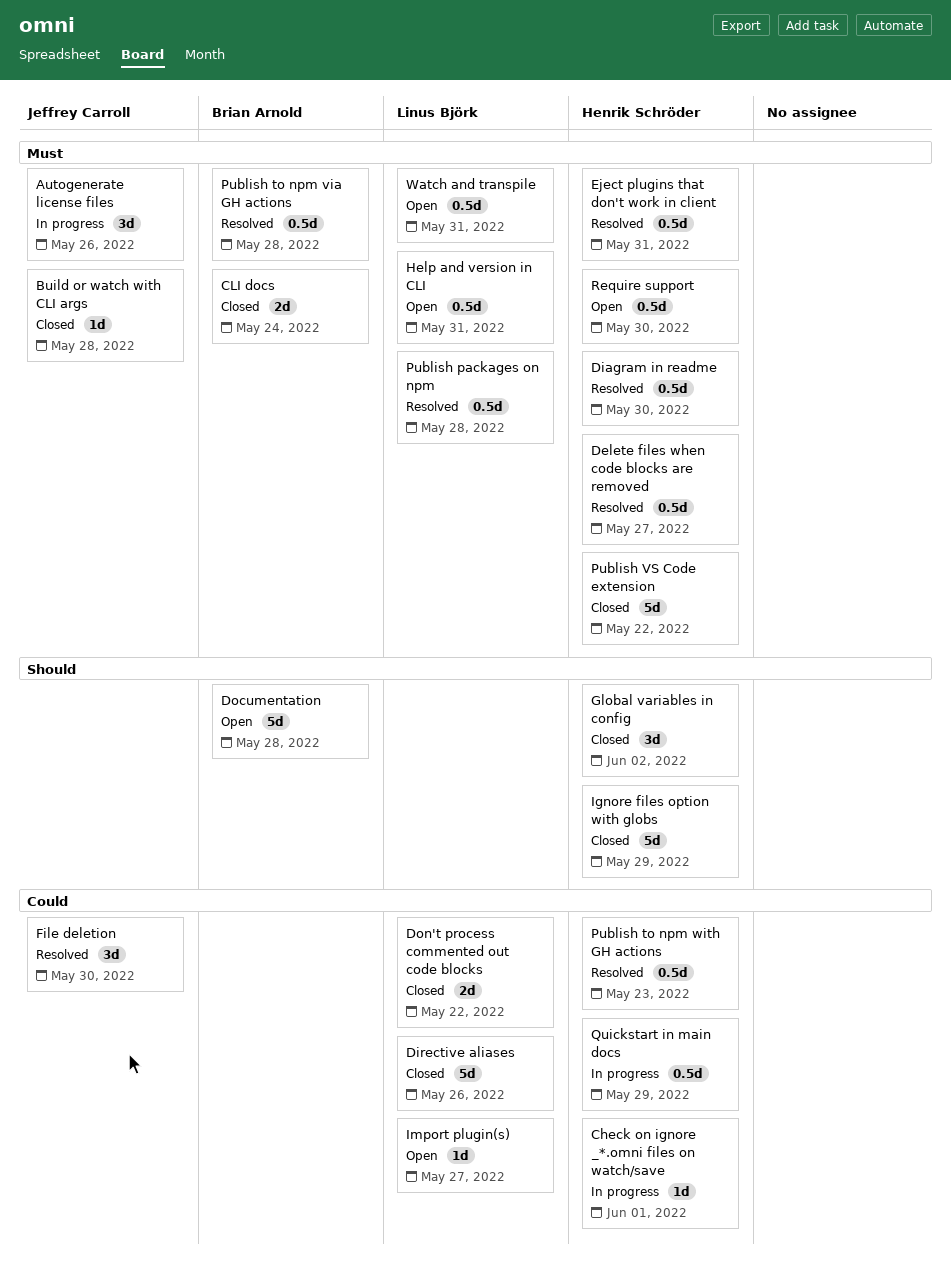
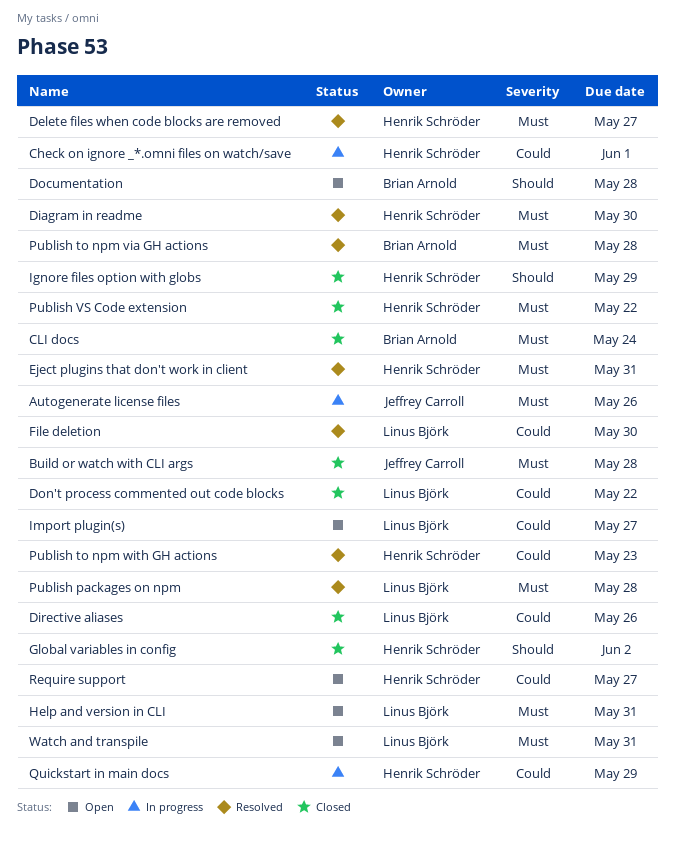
File deletion, owner: Jeffrey Carroll -> Linus Björk
Require support, priority: Must -> Could
Require support, due: May 30 -> May 27

